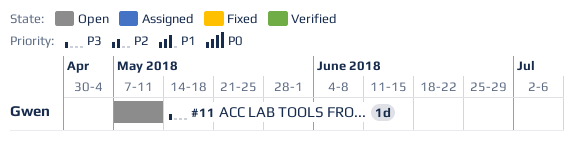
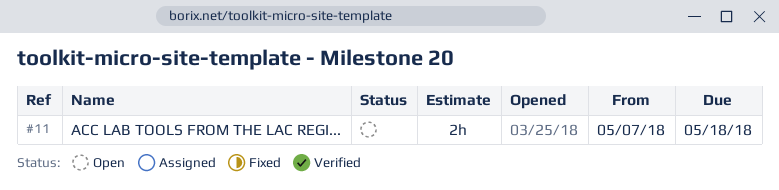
#11, estimate: 1d -> 2h
#11, due: May 11 -> May 18

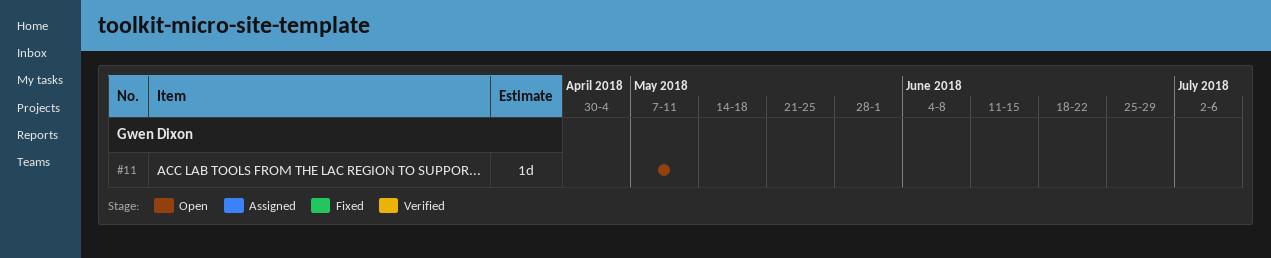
#11, estimate: 2h -> 1d
#11, due: May 18 -> May 11

